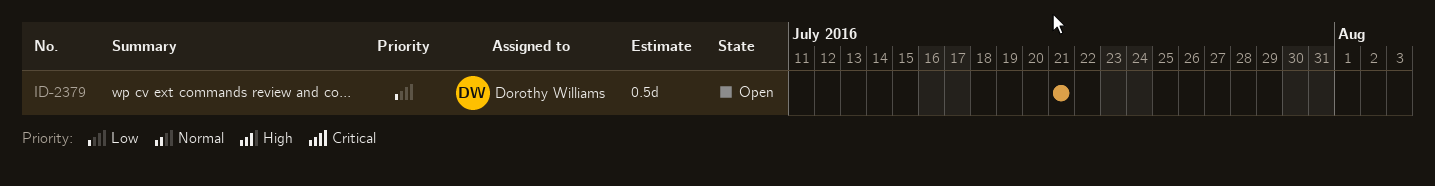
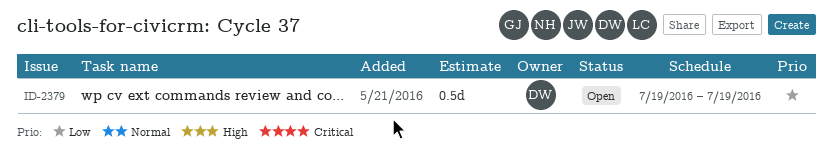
ID-2379, start: Jul 21 -> Jul 19
ID-2379, due: Jul 21 -> Jul 19

